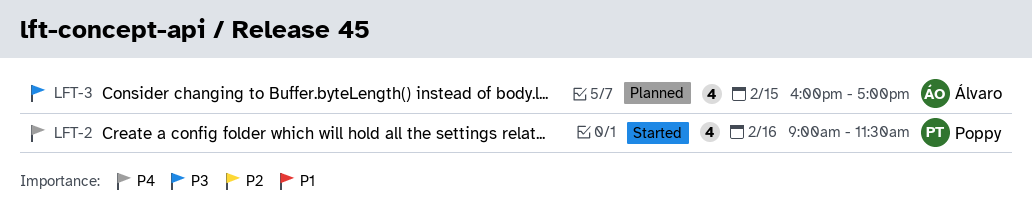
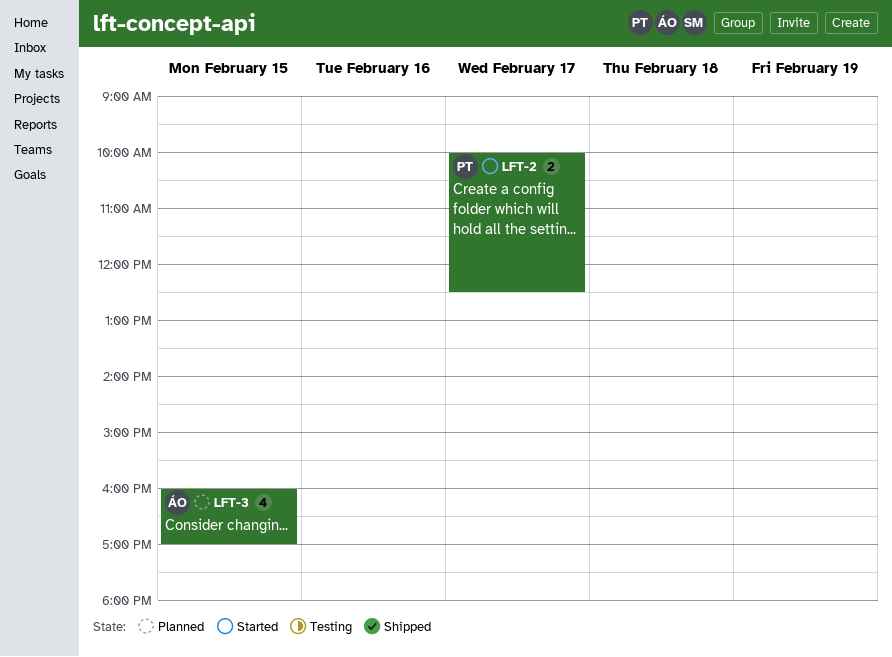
LFT-2, estimate: 4 -> 2
LFT-2, day: Feb 16 -> Feb 17
LFT-2, begins: 09:00 -> 10:00
LFT-2, ends: 11:30 -> 12:30

